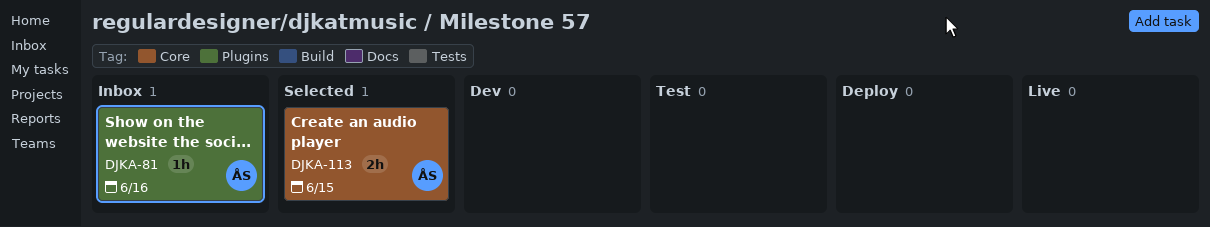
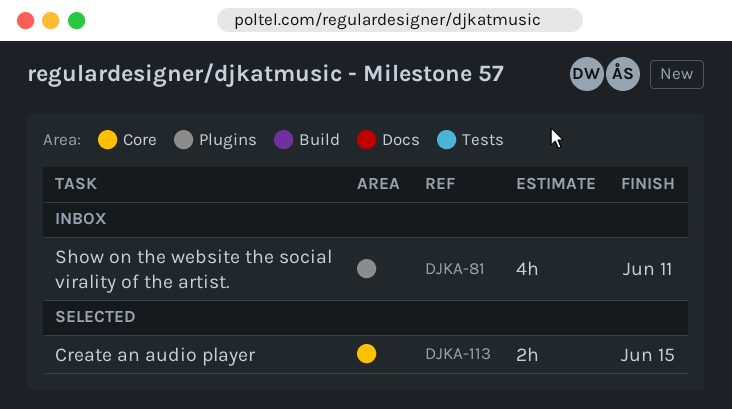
DJKA-81, estimate: 1h -> 4h
DJKA-81, due: Jun 16 -> Jun 11

